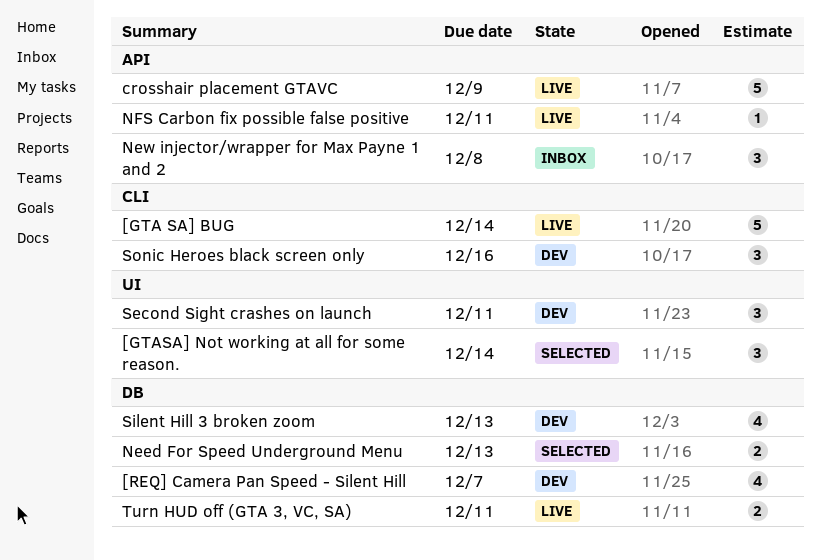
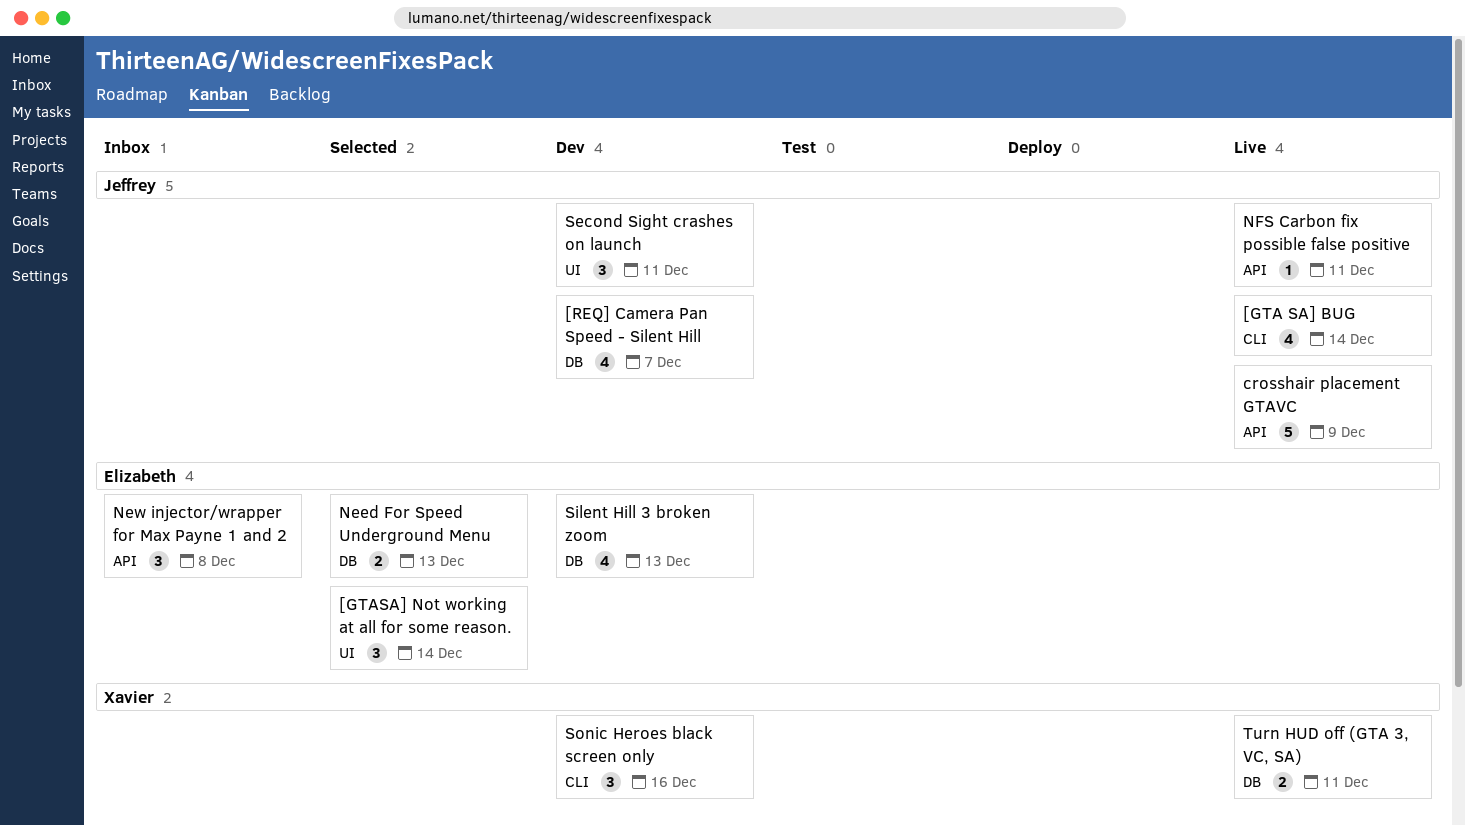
[GTA SA] BUG, estimate: 5 -> 4

